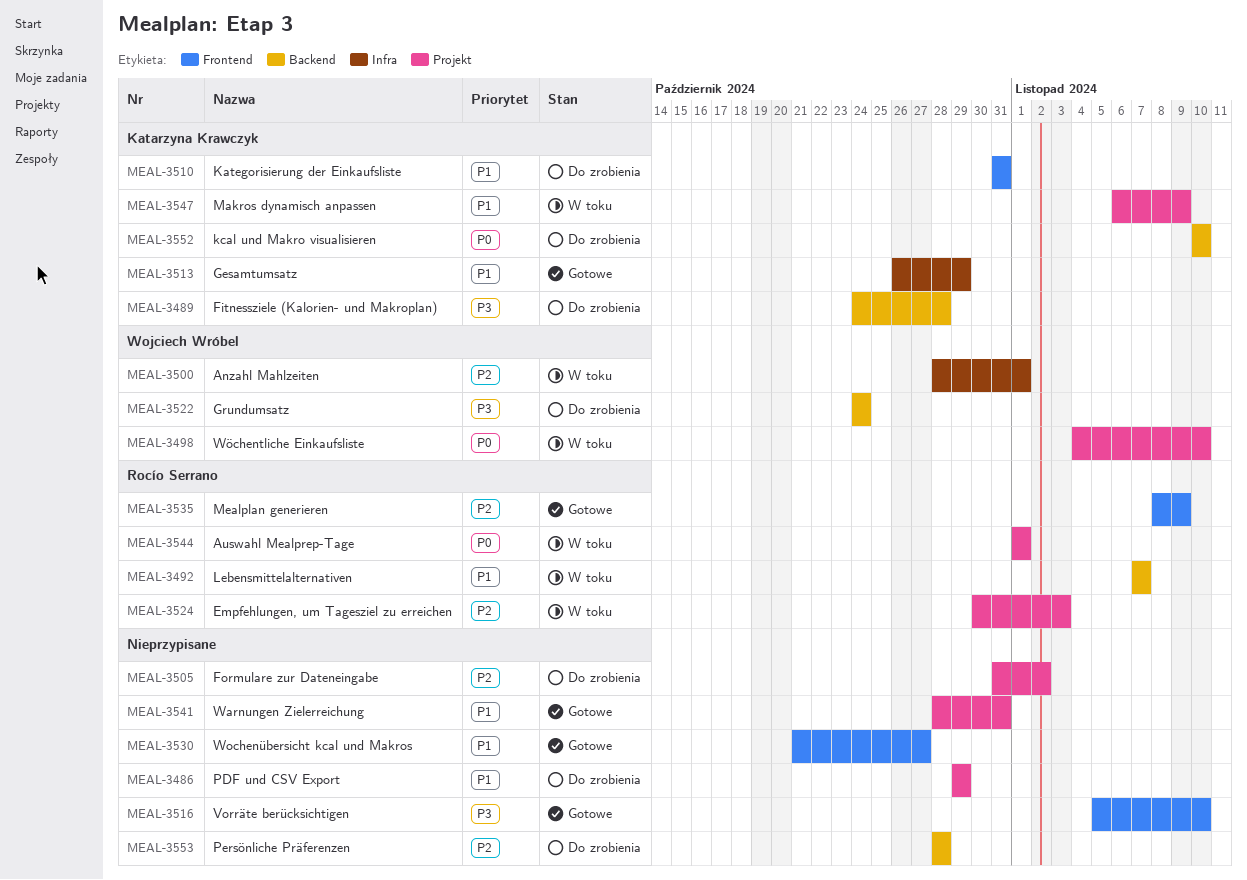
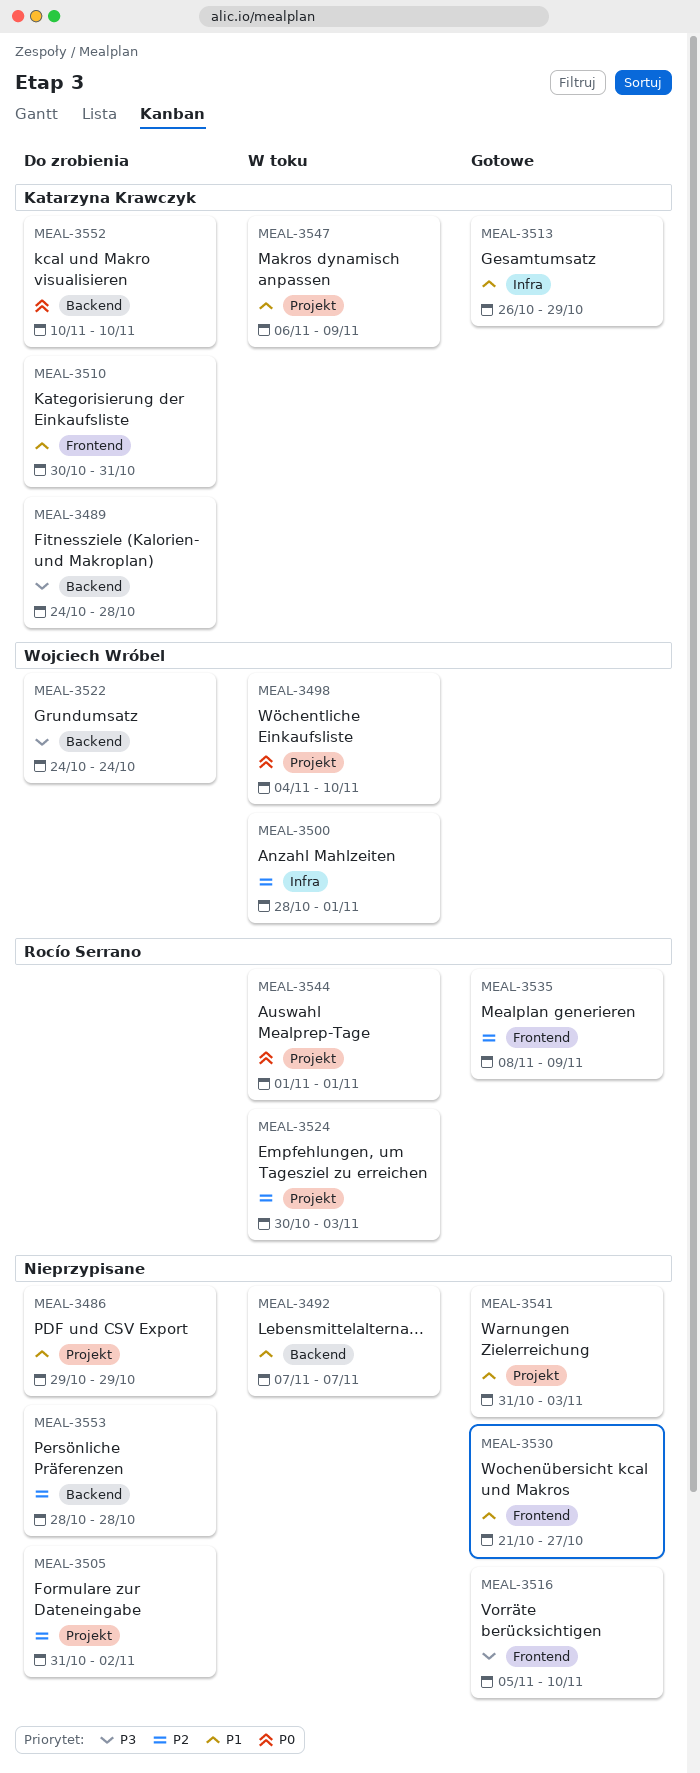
MEAL-3492, owner: Rocío Serrano -> none
MEAL-3510, start: Oct 31 -> Oct 30
MEAL-3541, start: Oct 28 -> Oct 31
MEAL-3541, due: Oct 31 -> Nov 3

